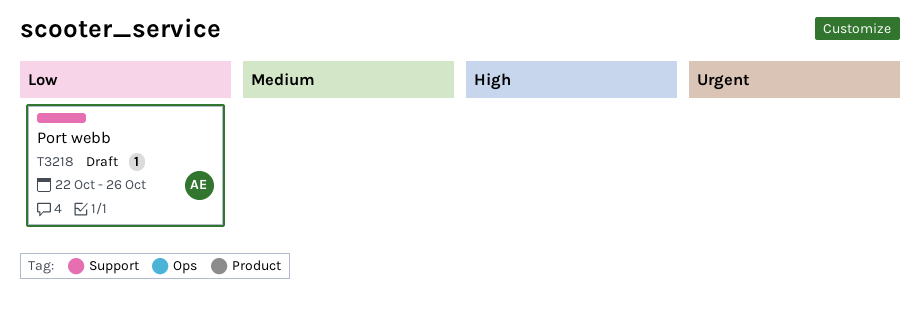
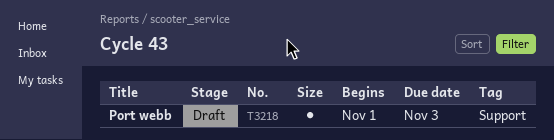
T3218, start: Oct 22 -> Nov 1
T3218, due: Oct 26 -> Nov 3

